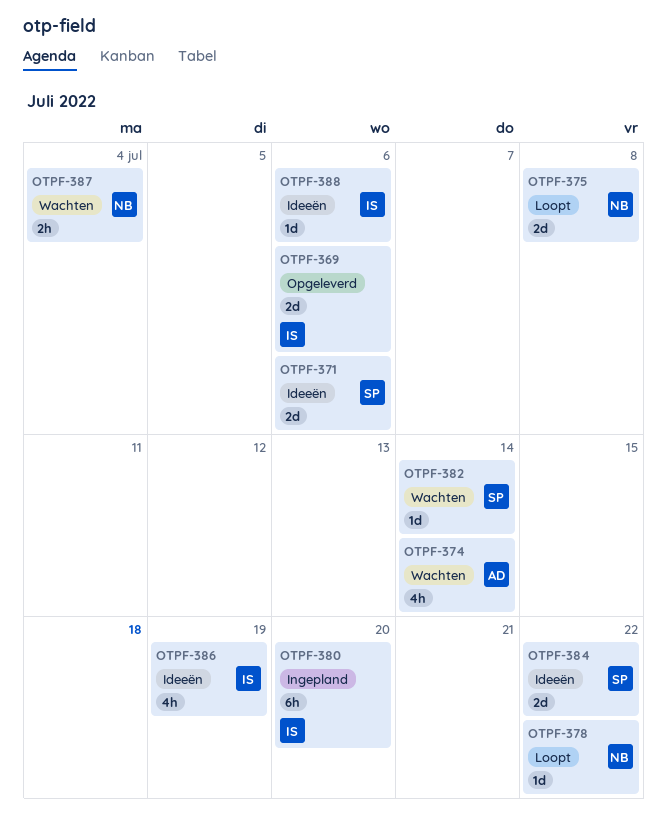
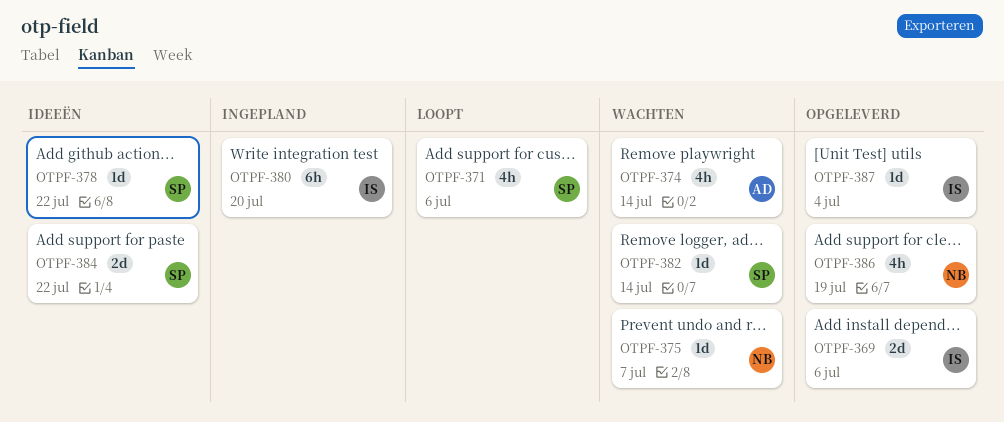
OTPF-371, status: Ideeën -> Loopt
OTPF-371, estimate: 2d -> 4h
OTPF-375, status: Loopt -> Wachten
OTPF-375, estimate: 2d -> 1d
OTPF-375, due: Jul 8 -> Jul 7
OTPF-378, status: Loopt -> Ideeën
OTPF-378, owner: NB -> SP
OTPF-386, status: Ideeën -> Opgeleverd
OTPF-386, owner: IS -> NB
OTPF-387, status: Wachten -> Opgeleverd
OTPF-387, owner: NB -> IS
OTPF-387, estimate: 2h -> 1d
OTPF-388: present -> none

